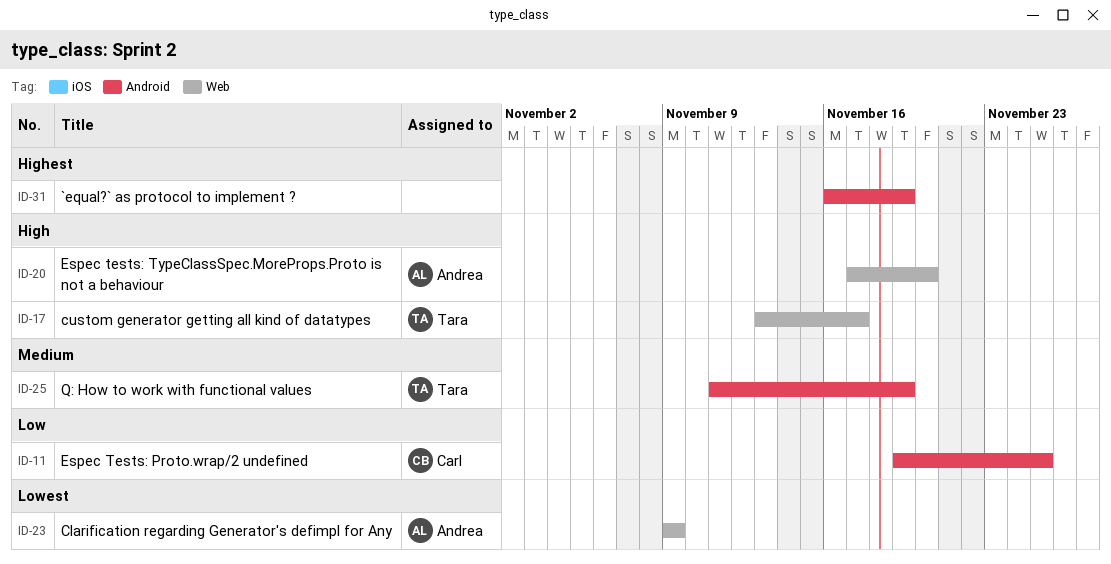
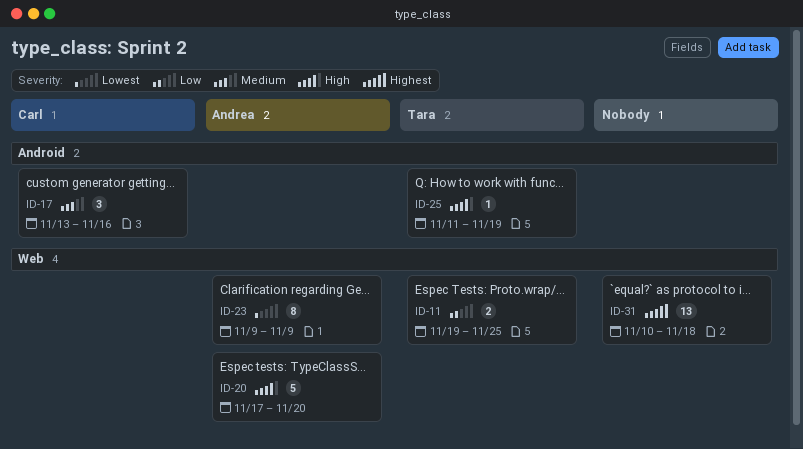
ID-11, owner: Carl -> Tara
ID-11, label: Android -> Web
ID-17, owner: Tara -> Carl
ID-17, priority: High -> Medium
ID-17, label: Web -> Android
ID-17, due: Nov 17 -> Nov 16
ID-25, priority: Medium -> High
ID-31, label: Android -> Web
ID-31, start: Nov 16 -> Nov 10
ID-31, due: Nov 19 -> Nov 18

